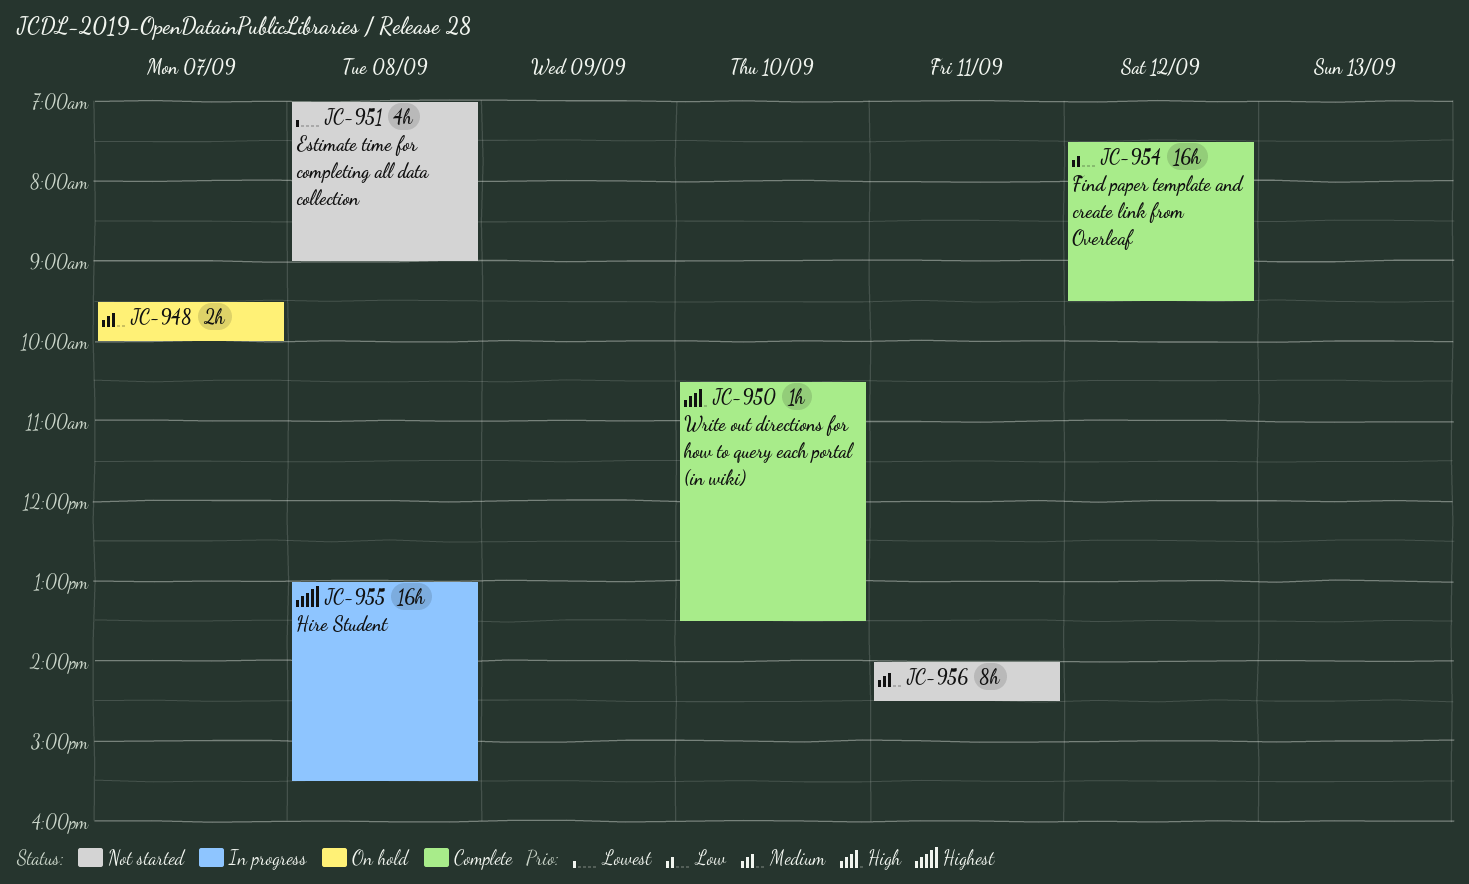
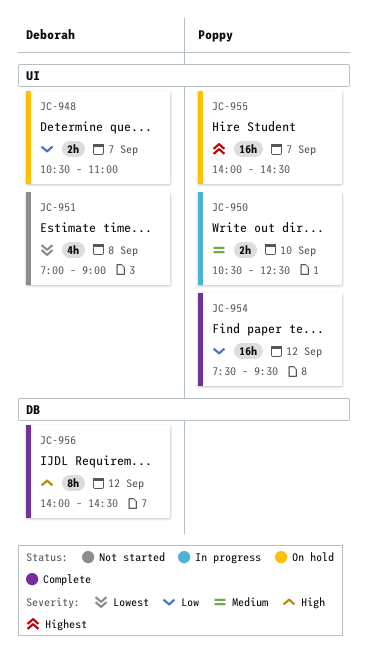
JC-948, priority: Medium -> Low
JC-948, begins: 09:30 -> 10:30
JC-948, ends: 10:00 -> 11:00
JC-950, status: Complete -> In progress
JC-950, priority: High -> Medium
JC-950, estimate: 1h -> 2h
JC-950, ends: 13:30 -> 12:30
JC-955, status: In progress -> On hold
JC-955, day: Sep 8 -> Sep 7
JC-955, begins: 13:00 -> 14:00
JC-955, ends: 15:30 -> 14:30
JC-956, status: Not started -> Complete
JC-956, priority: Medium -> High
JC-956, day: Sep 11 -> Sep 12

